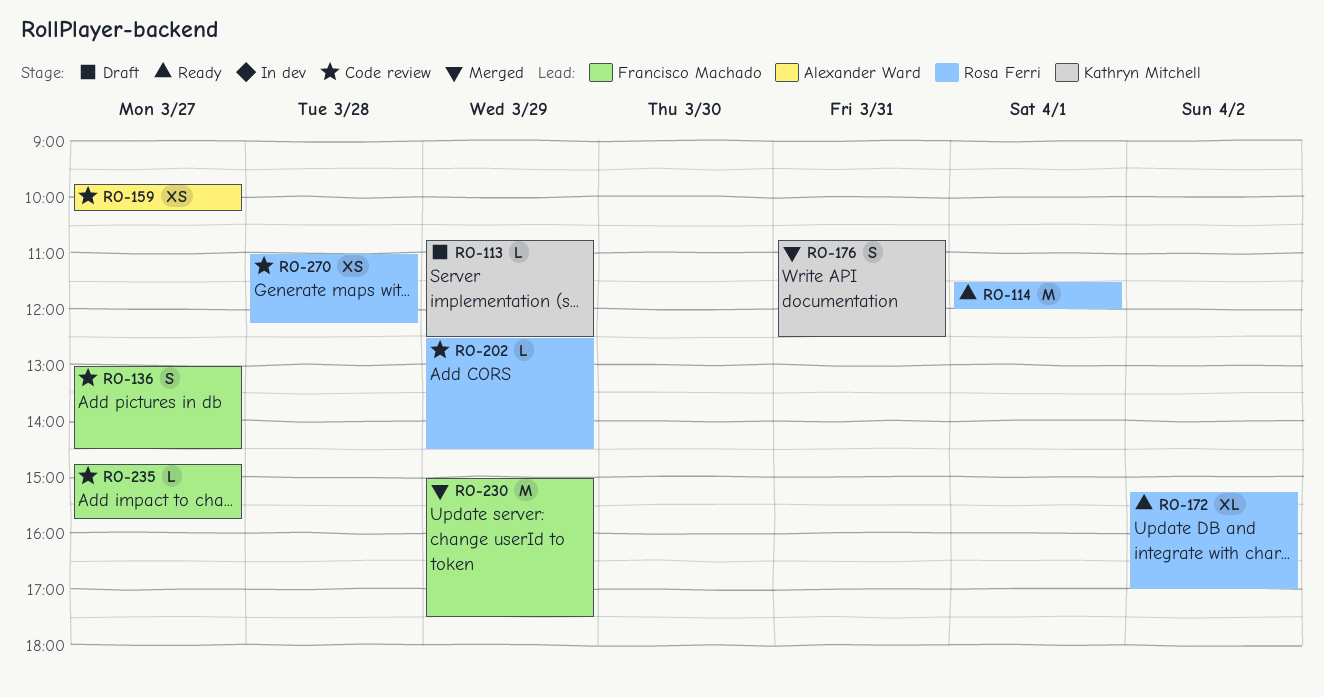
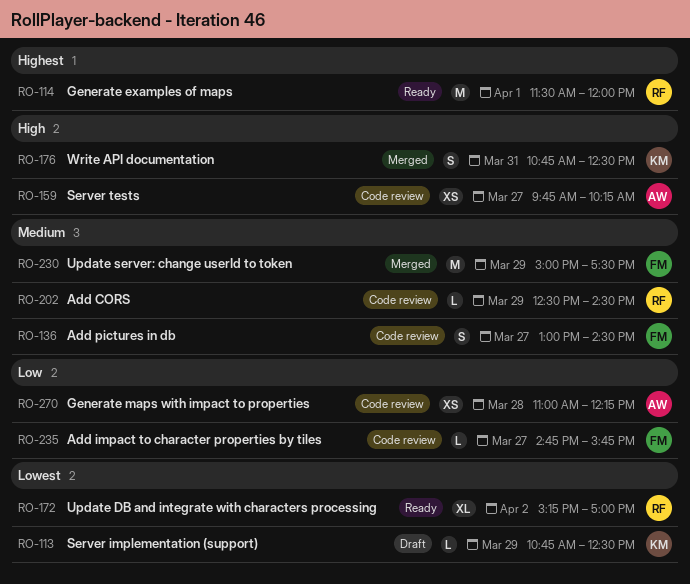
RO-270, owner: Rosa Ferri -> Alexander Ward

